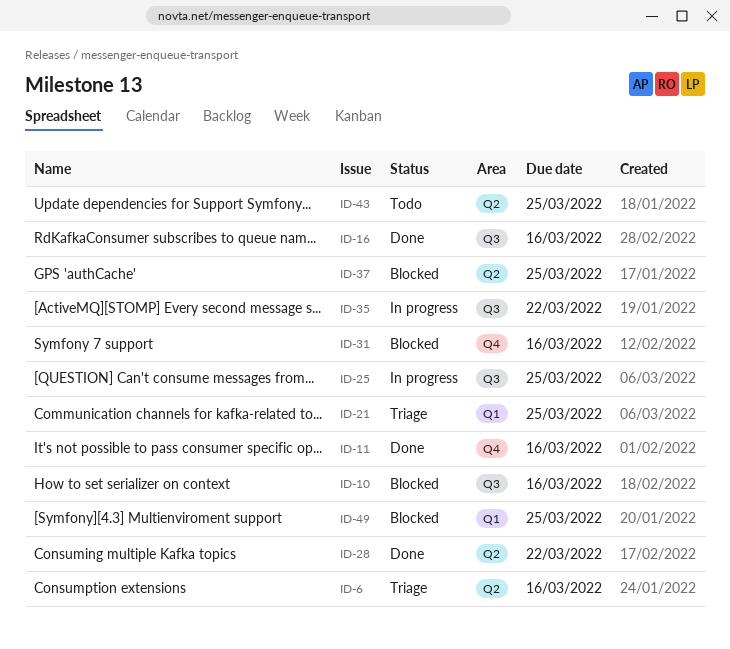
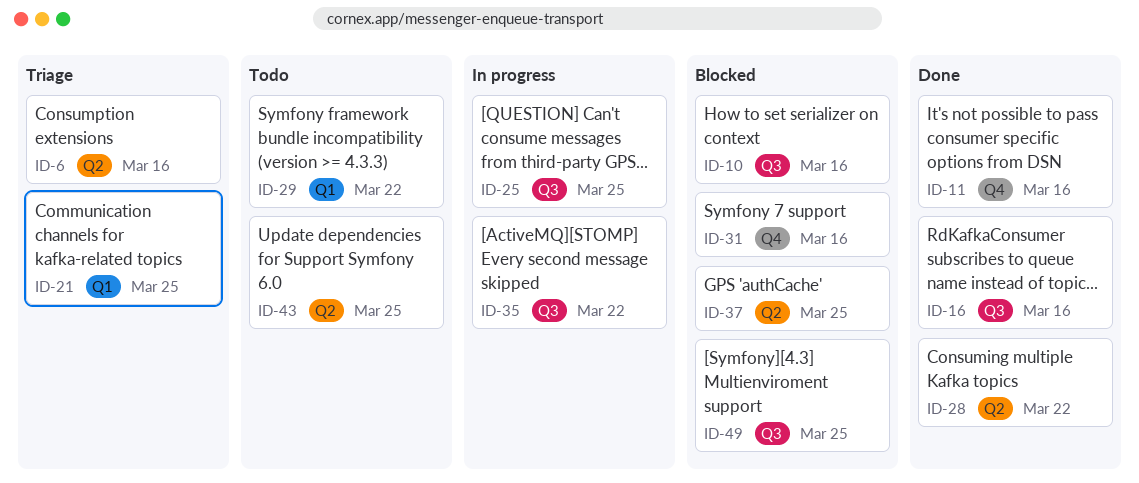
ID-29: none -> present
ID-49, label: Q1 -> Q3

